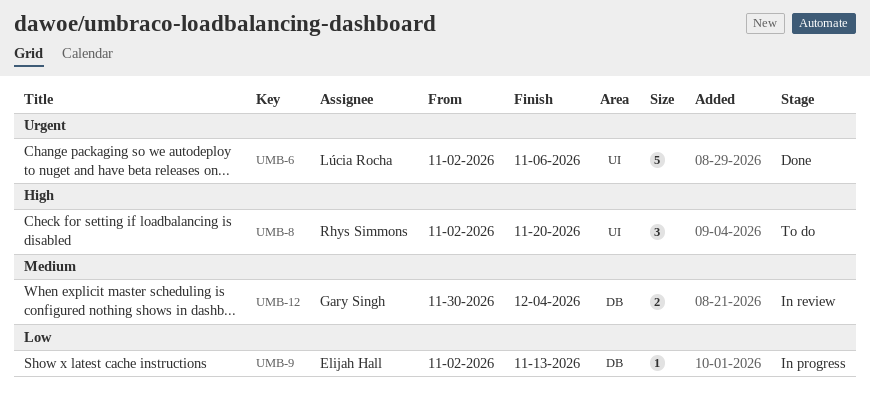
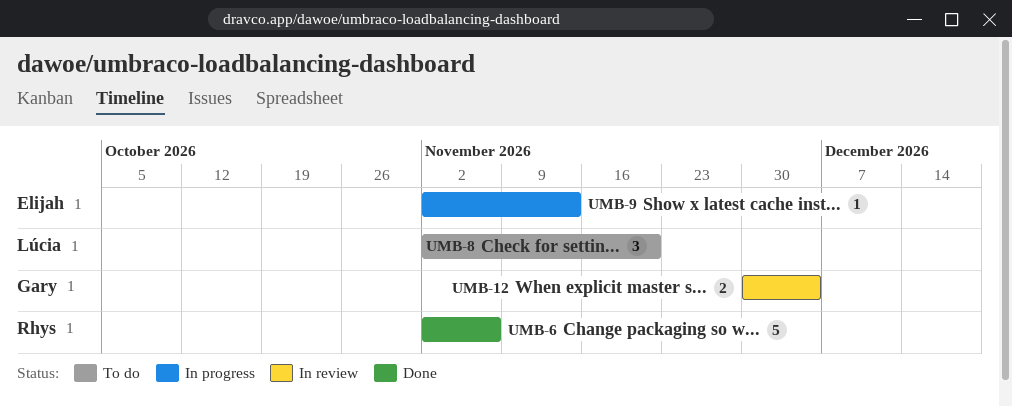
UMB-6, owner: Lúcia Rocha -> Rhys Simmons
UMB-8, owner: Rhys Simmons -> Lúcia Rocha

